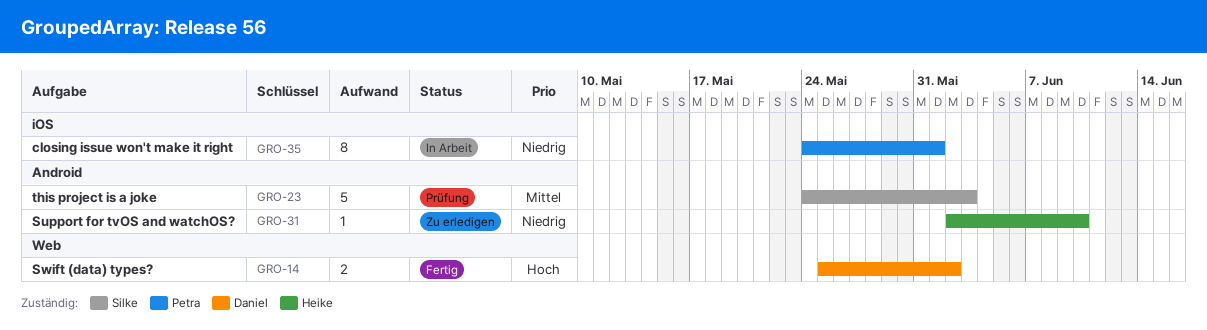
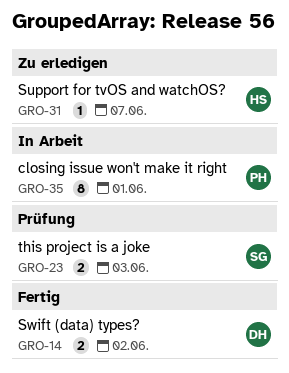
GRO-23, estimate: 5 -> 2
GRO-31, due: Jun 10 -> Jun 7

